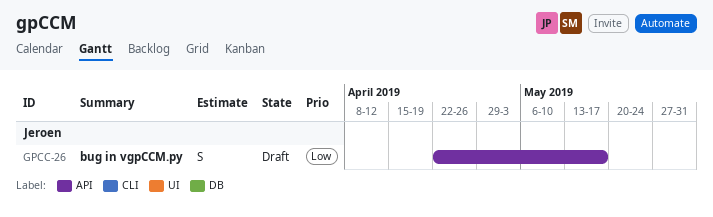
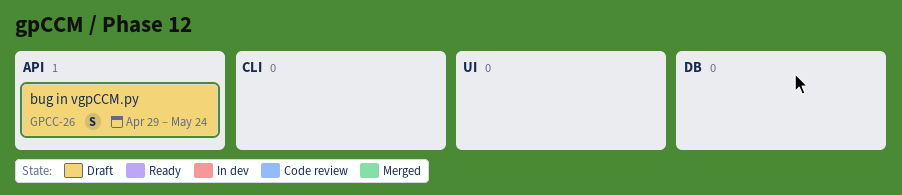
GPCC-26, start: Apr 22 -> Apr 29
GPCC-26, due: May 17 -> May 24

